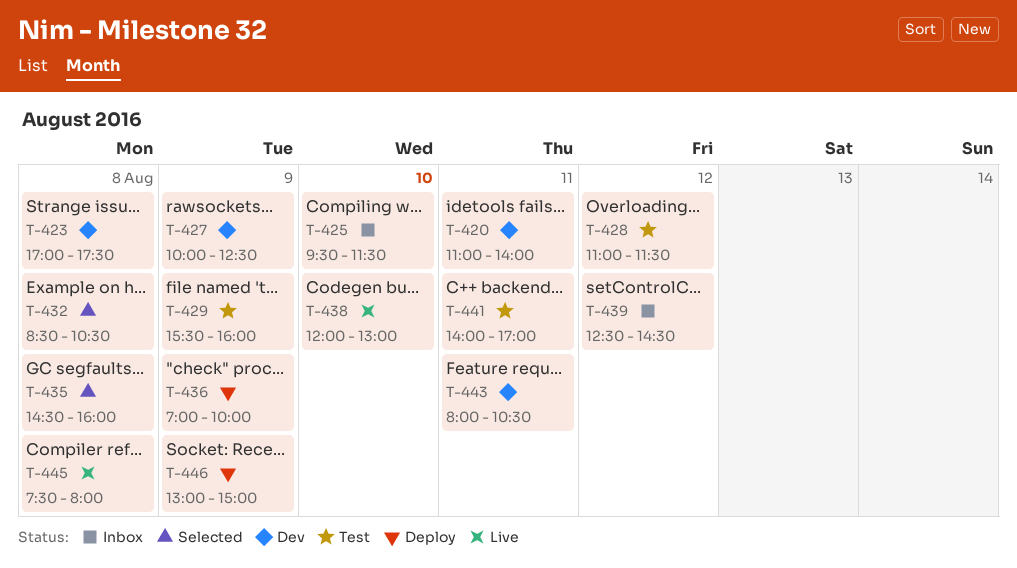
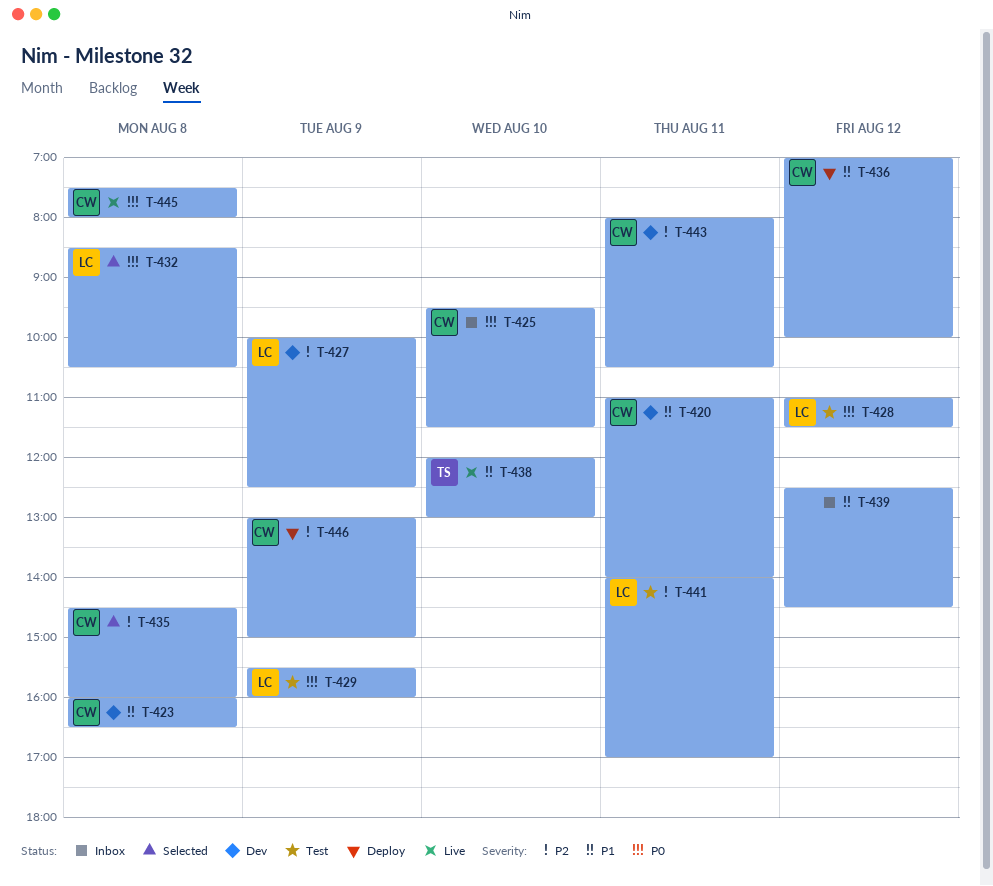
T-423, begins: 17:00 -> 16:00
T-423, ends: 17:30 -> 16:30
T-436, day: Aug 9 -> Aug 12

